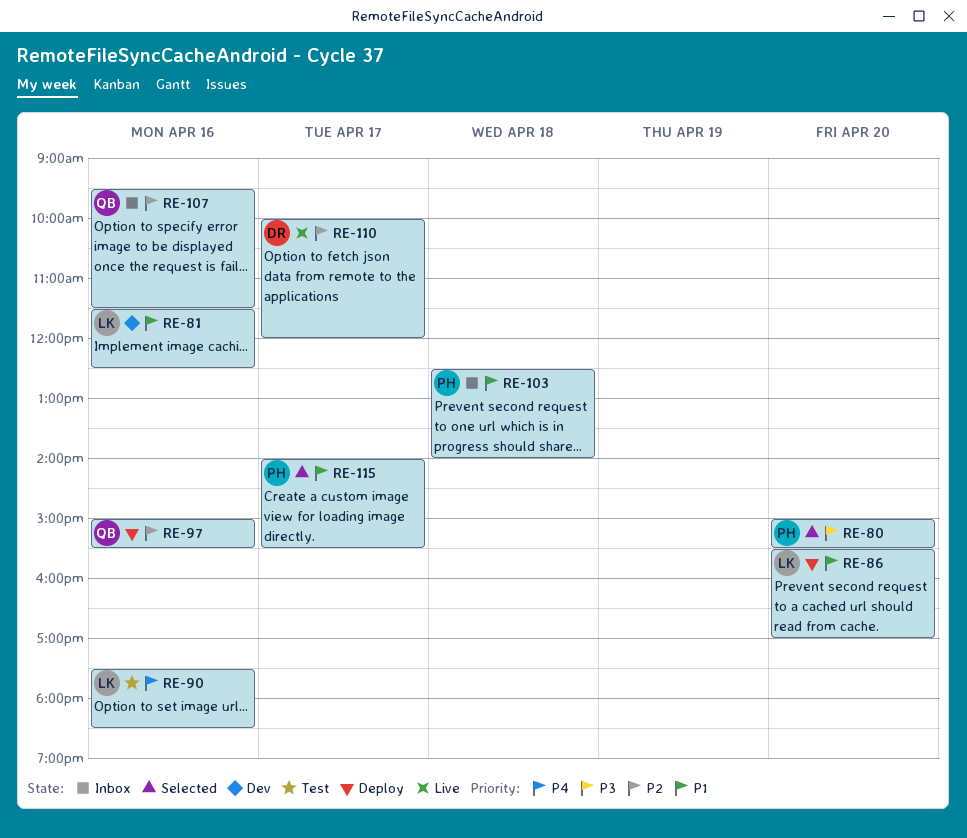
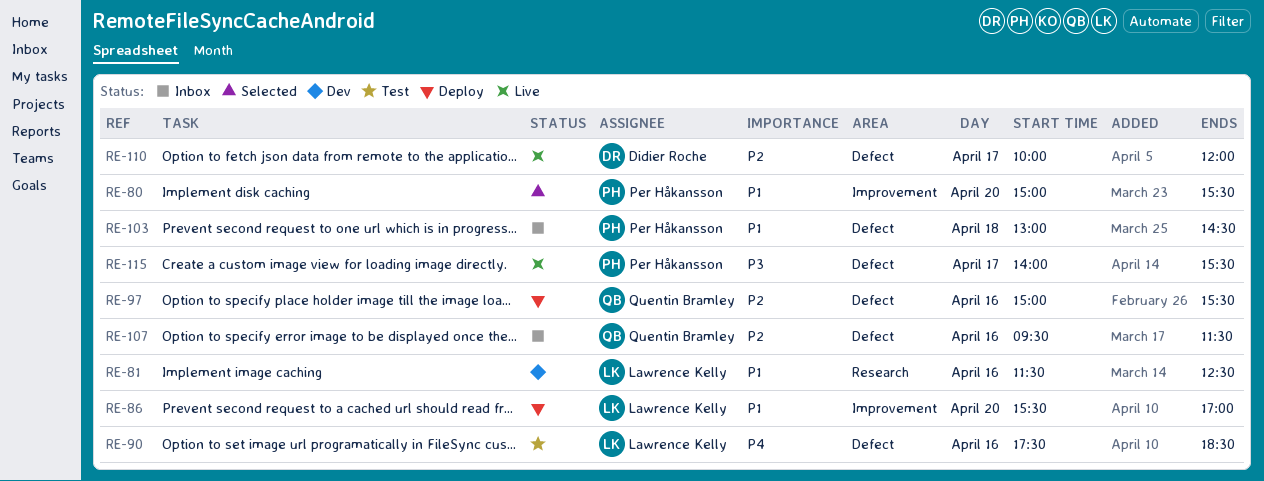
RE-80, priority: P3 -> P1
RE-103, begins: 12:30 -> 13:00
RE-103, ends: 14:00 -> 14:30
RE-115, status: Selected -> Live
RE-115, priority: P1 -> P3

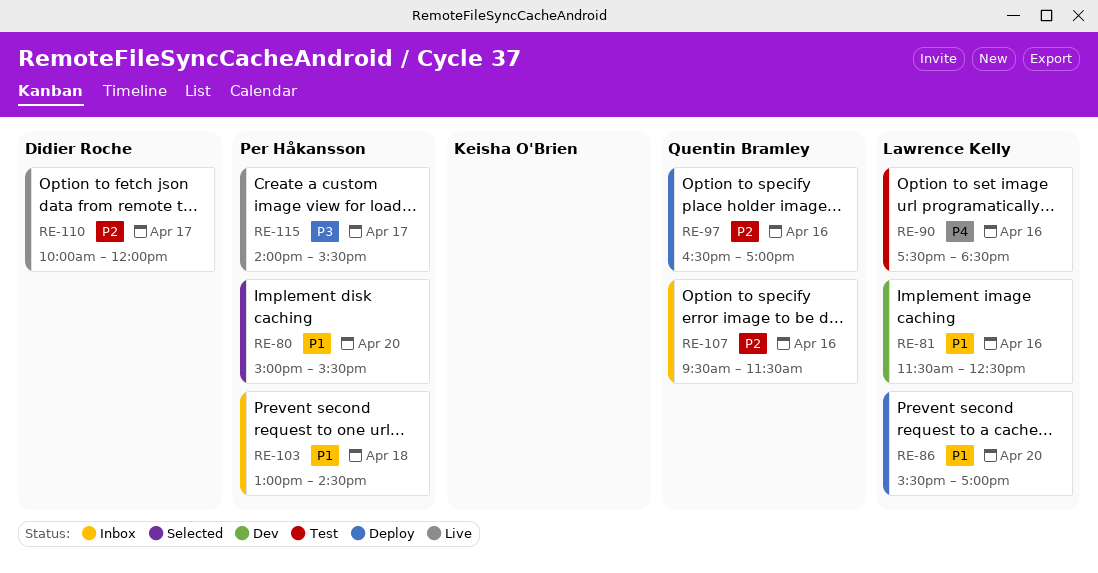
RE-97, begins: 15:00 -> 16:30
RE-97, ends: 15:30 -> 17:00

